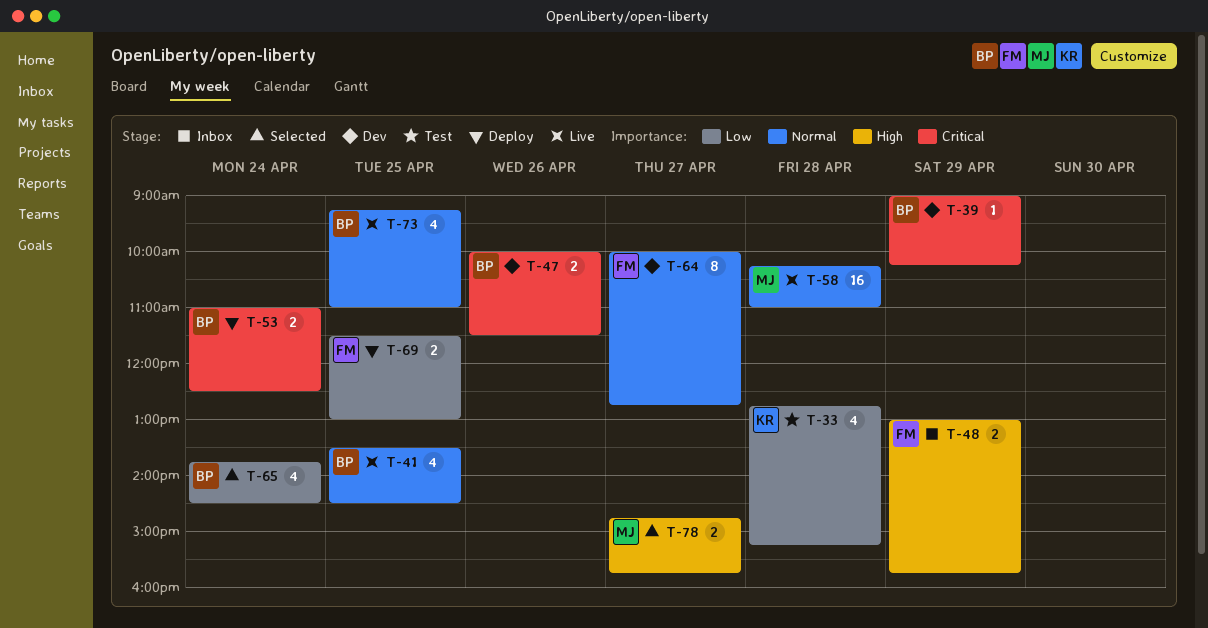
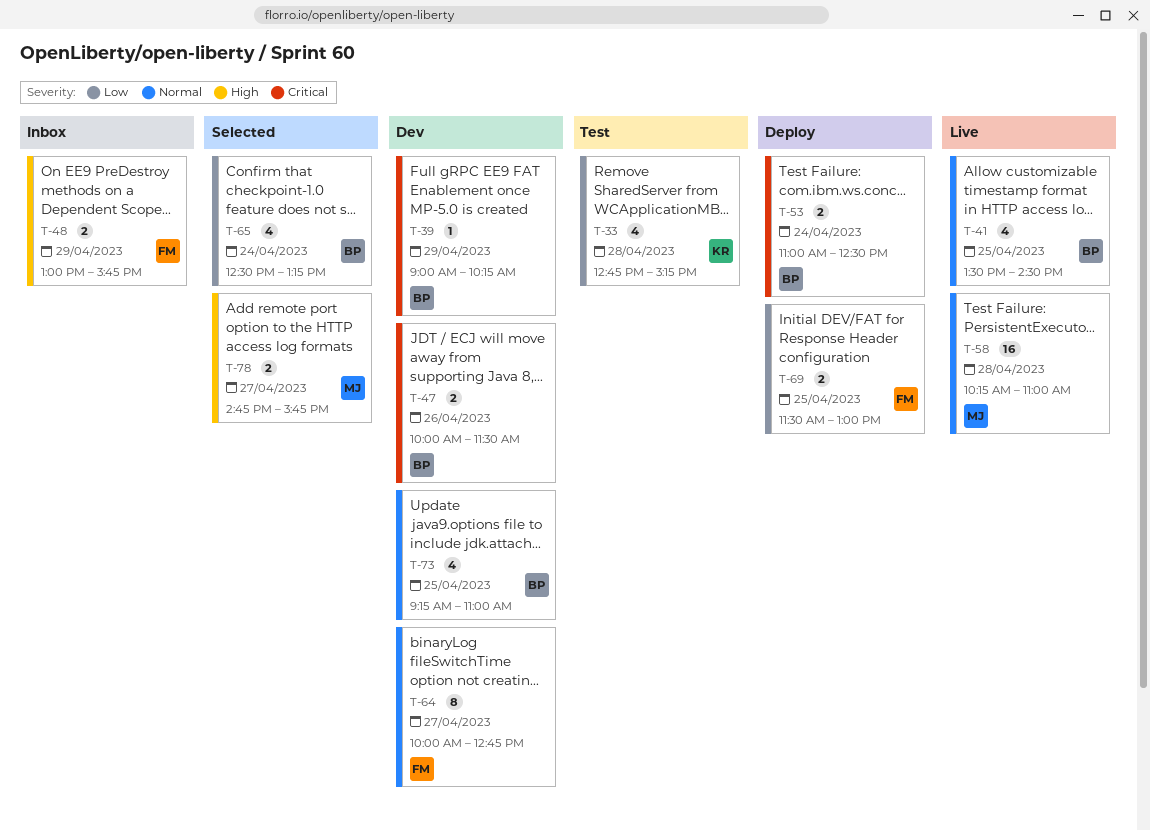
T-65, begins: 13:45 -> 12:30
T-65, ends: 14:30 -> 13:15
T-73, status: Live -> Dev

